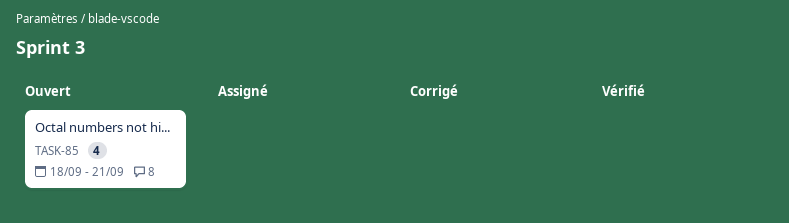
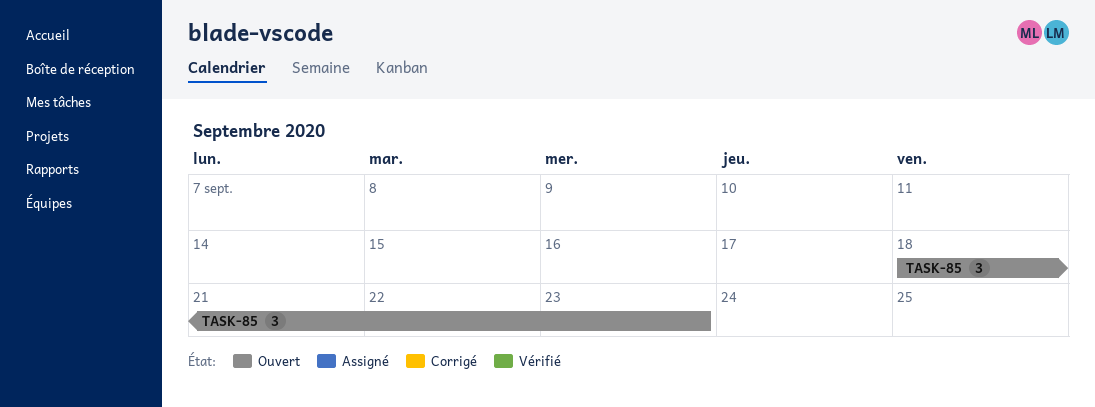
TASK-85, estimate: 4 -> 3
TASK-85, due: Sep 21 -> Sep 23

